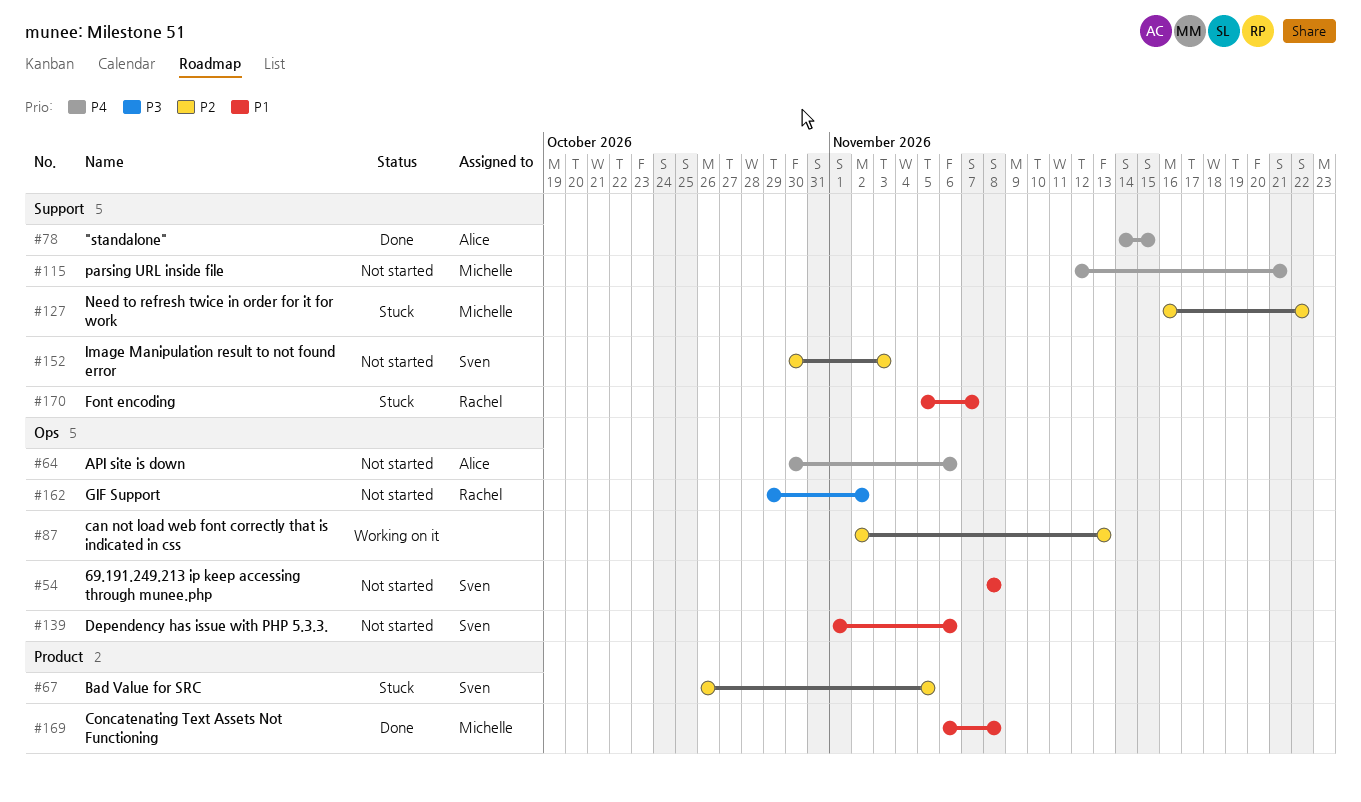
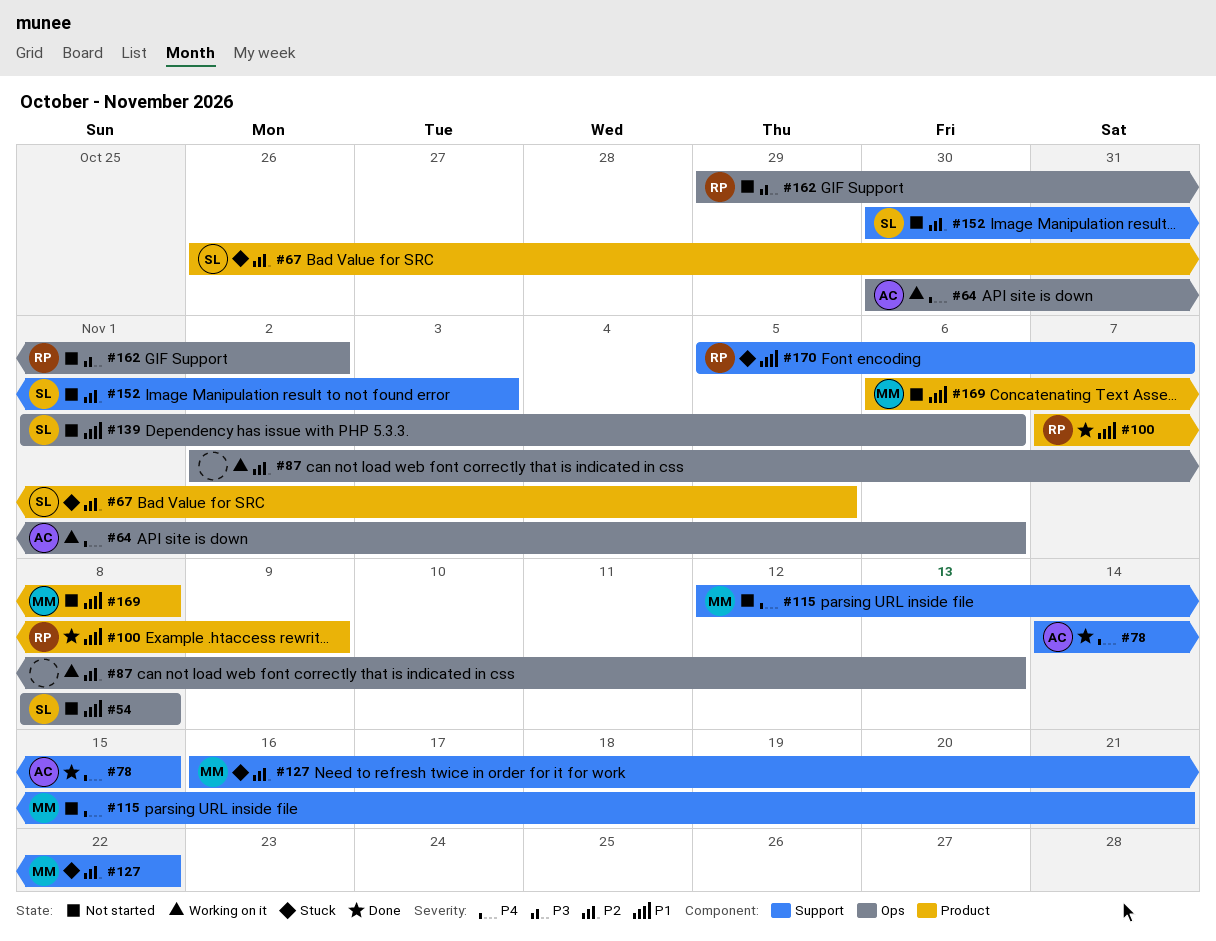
#64, status: Not started -> Working on it
#100: none -> present
#169, status: Done -> Not started

